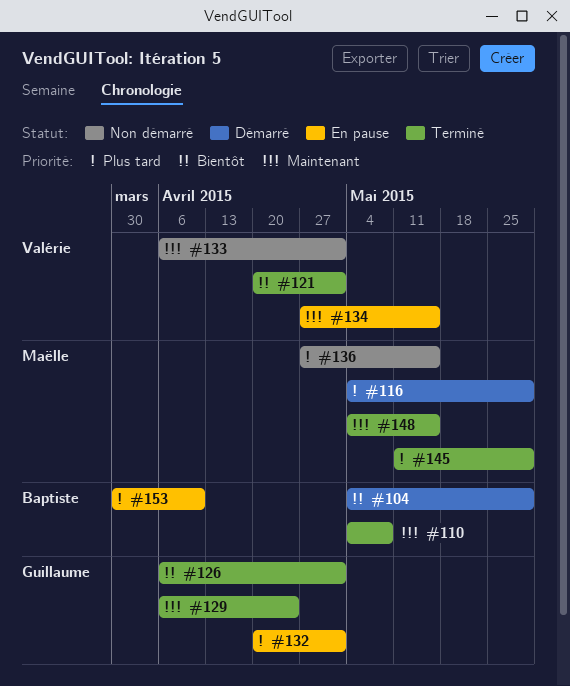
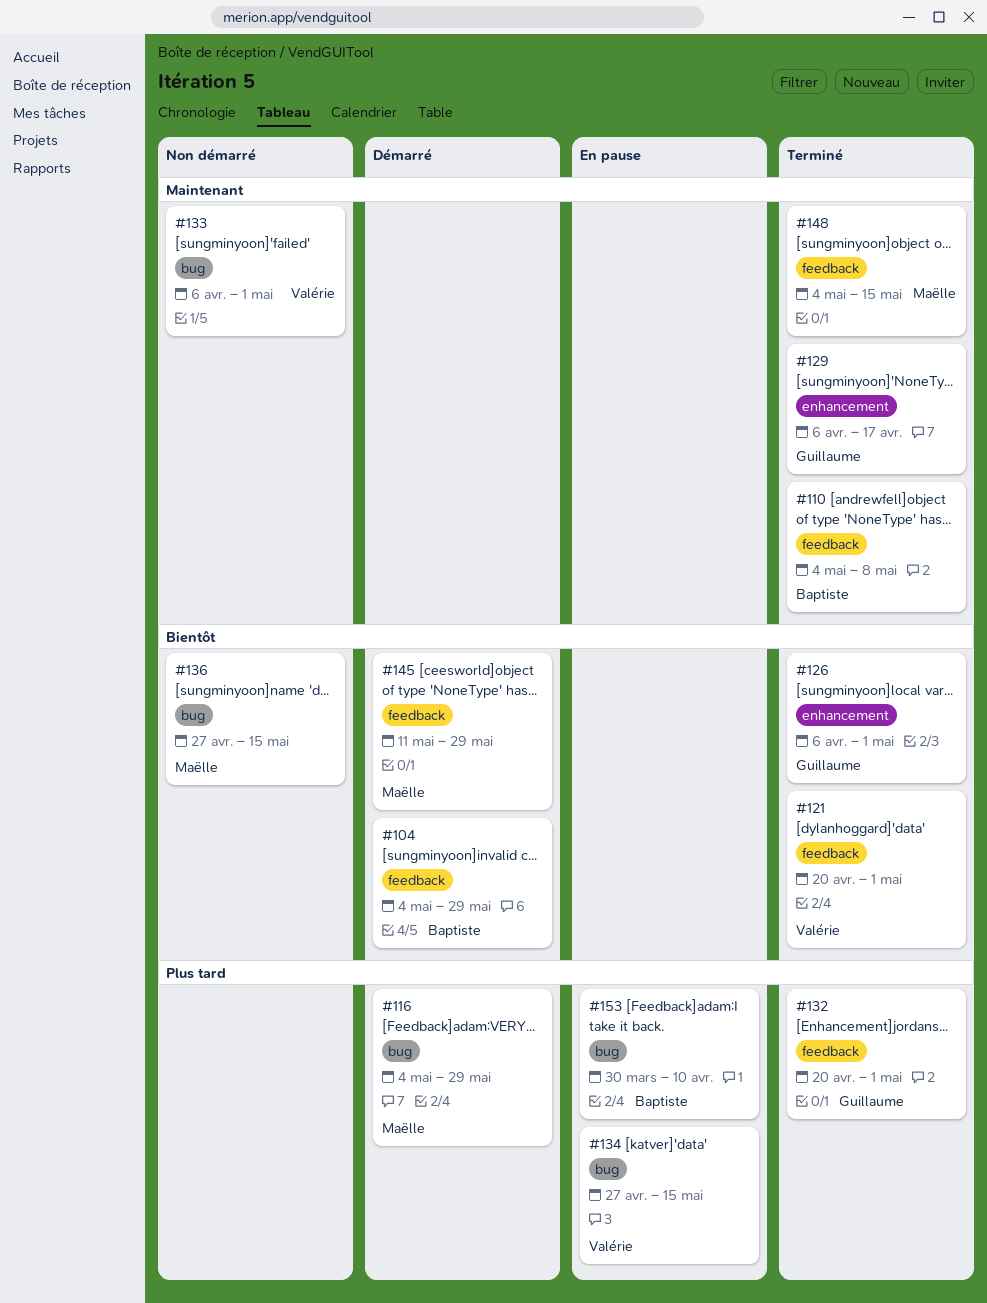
#129, due: Apr 24 -> Apr 17
#132, status: En pause -> Terminé
#134, priority: Maintenant -> Plus tard
#136, priority: Plus tard -> Bientôt
#145, status: Terminé -> Démarré
#145, priority: Plus tard -> Bientôt

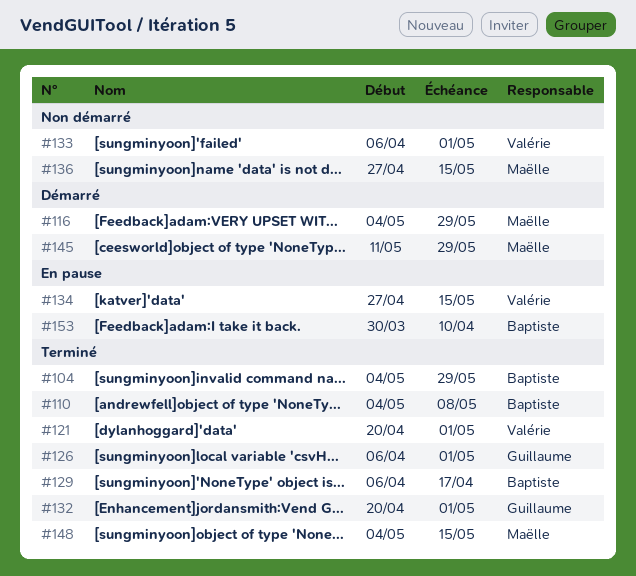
#104, status: Démarré -> Terminé
#129, owner: Guillaume -> Baptiste

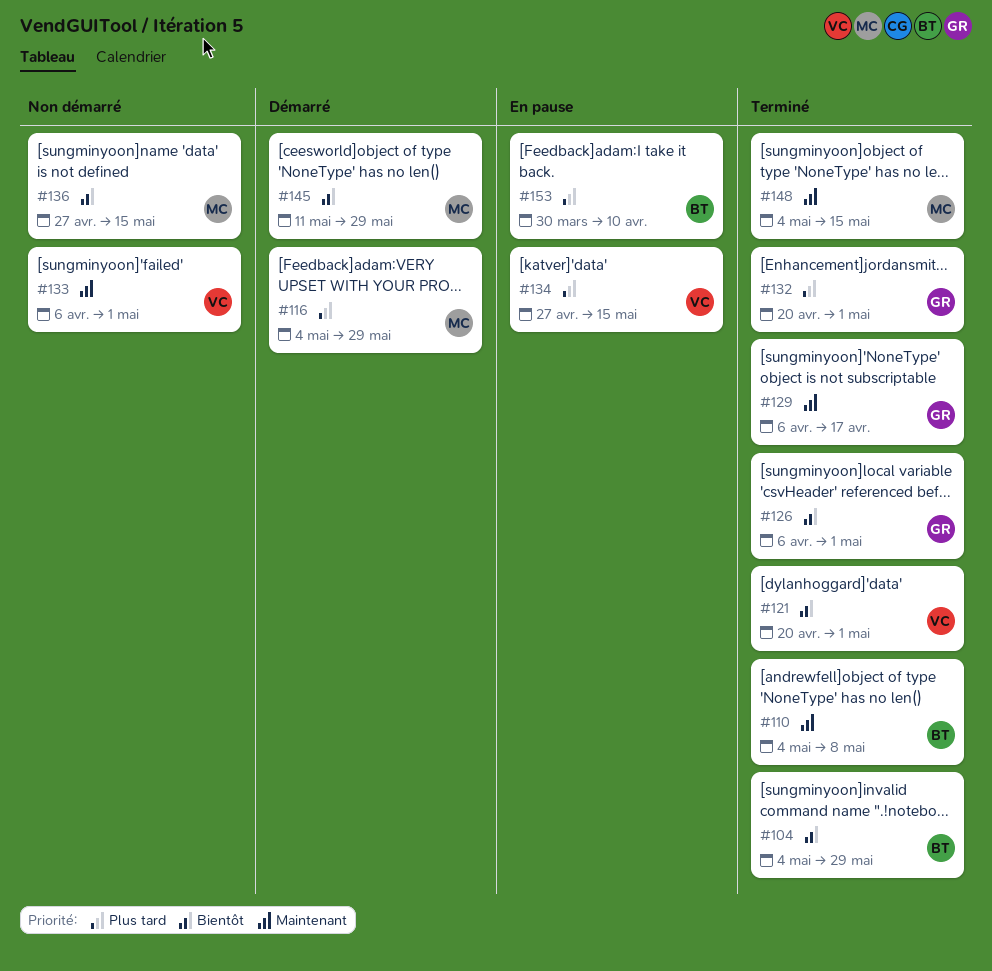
#129, owner: Baptiste -> Guillaume

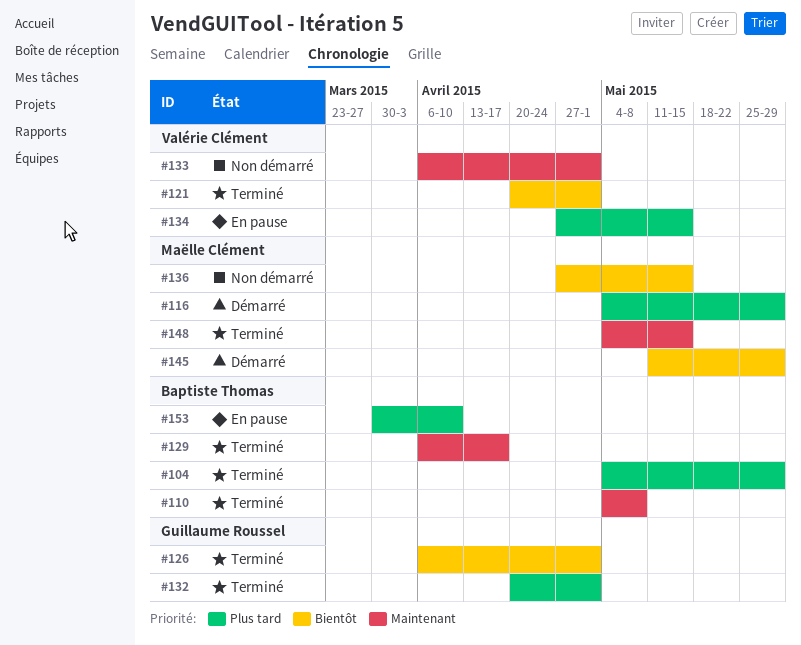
#104, priority: Bientôt -> Plus tard
#129, owner: Guillaume Roussel -> Baptiste Thomas

